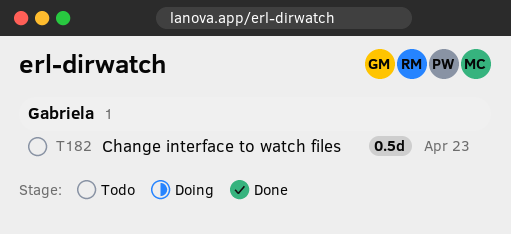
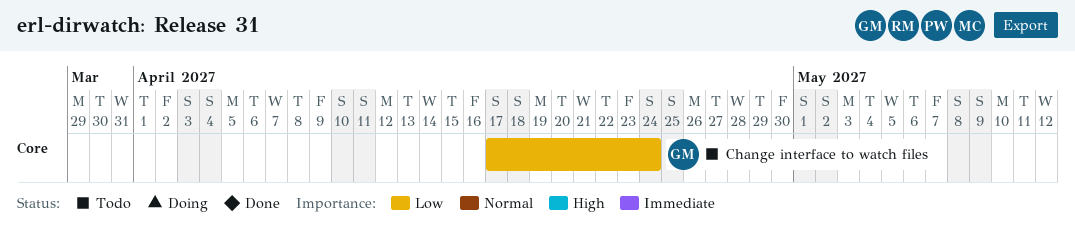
Change interface to watch files, due: Apr 23 -> Apr 24

